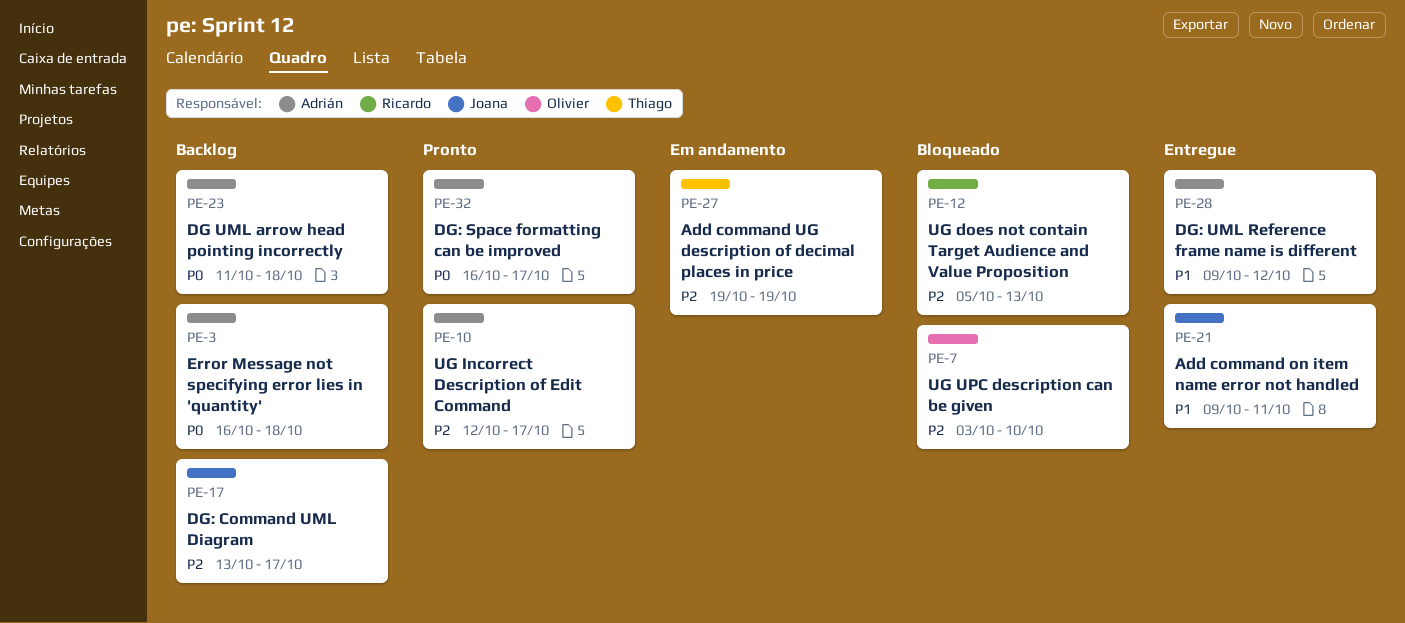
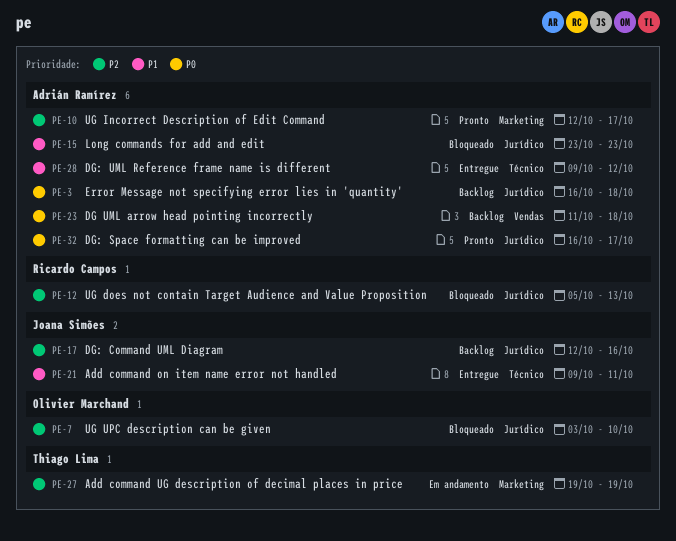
PE-15: none -> present
PE-17, start: Oct 13 -> Oct 12
PE-17, due: Oct 17 -> Oct 16

